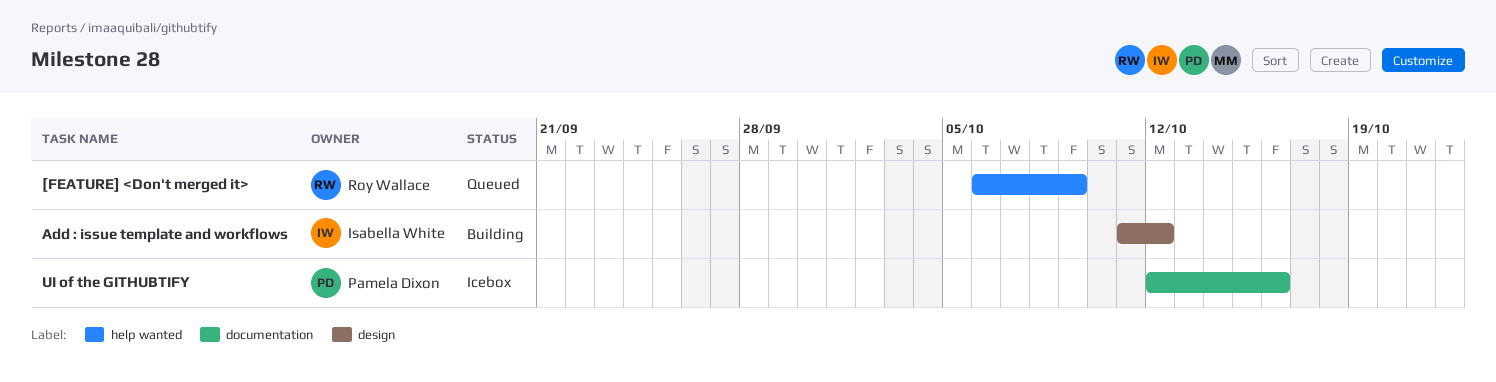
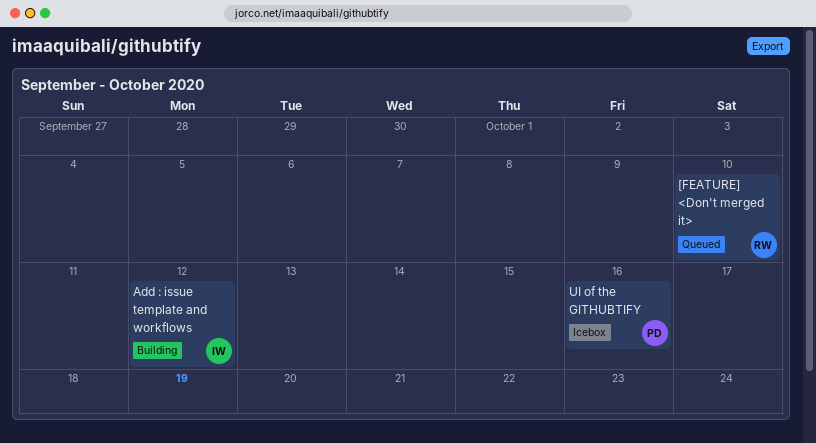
[FEATURE] <Don't merged it>, due: Oct 9 -> Oct 10

